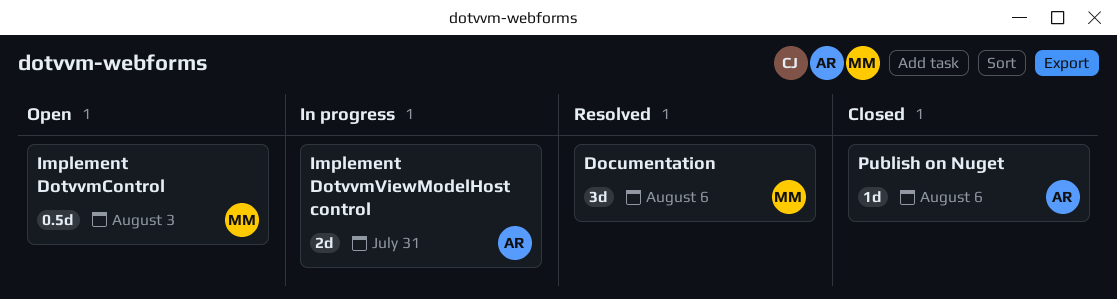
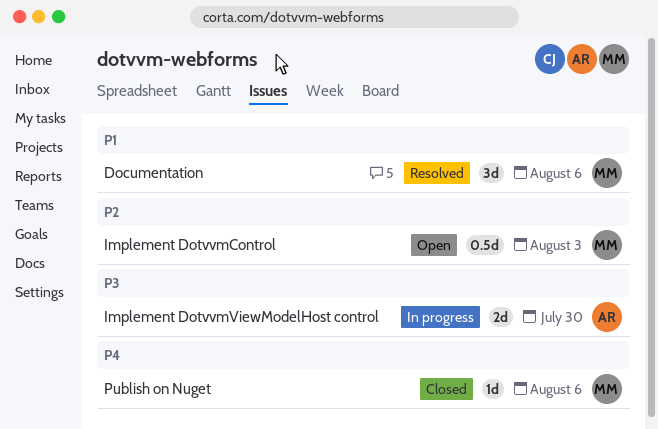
Implement DotvvmViewModelHost control, due: Jul 31 -> Jul 30
Publish on Nuget, owner: AR -> MM

